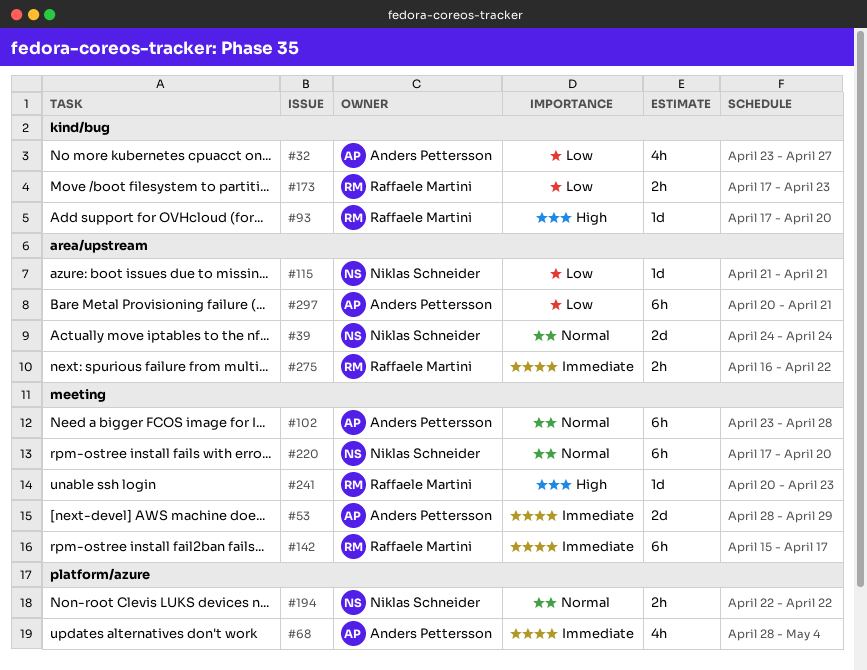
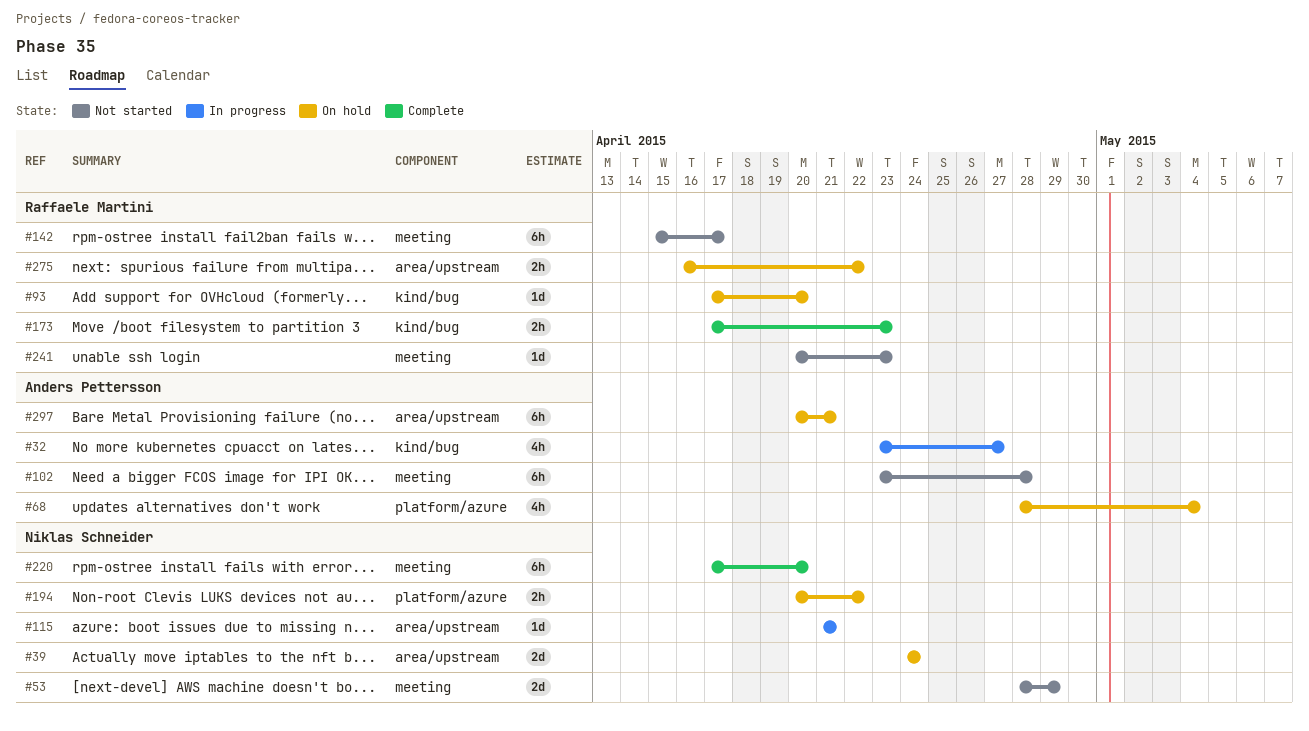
#53, owner: Anders Pettersson -> Niklas Schneider
#194, start: Apr 22 -> Apr 20

